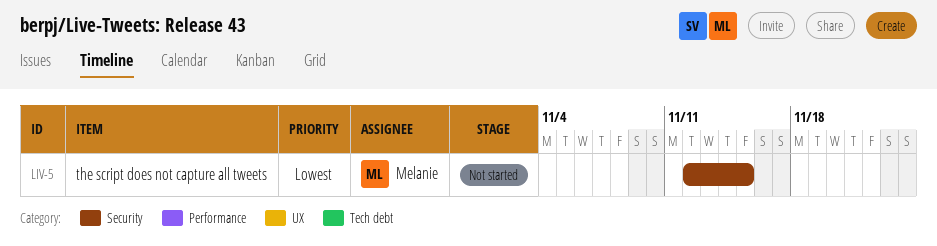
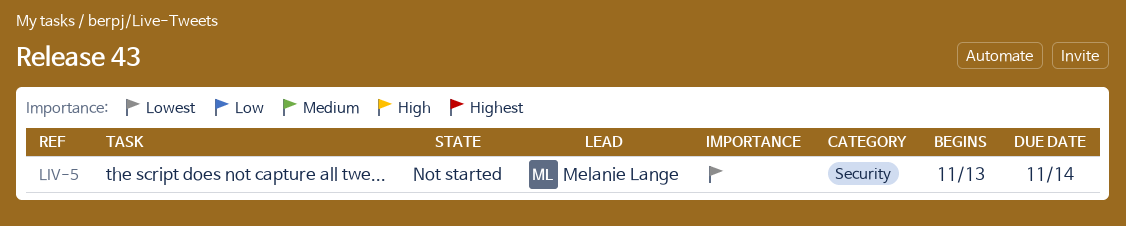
LIV-5, start: Nov 12 -> Nov 13
LIV-5, due: Nov 15 -> Nov 14

